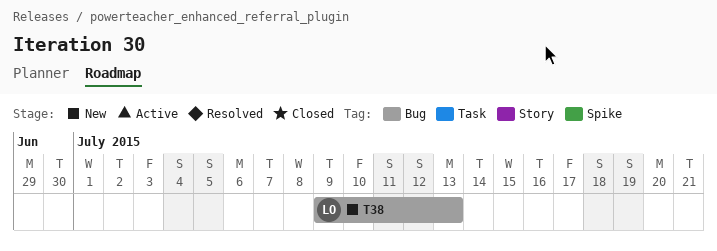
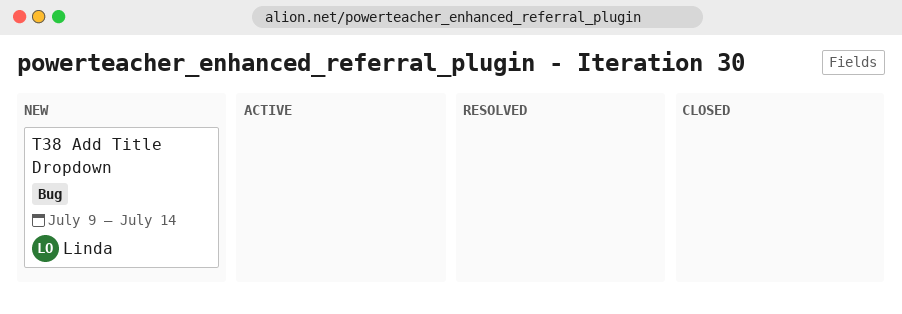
T38, due: Jul 13 -> Jul 14

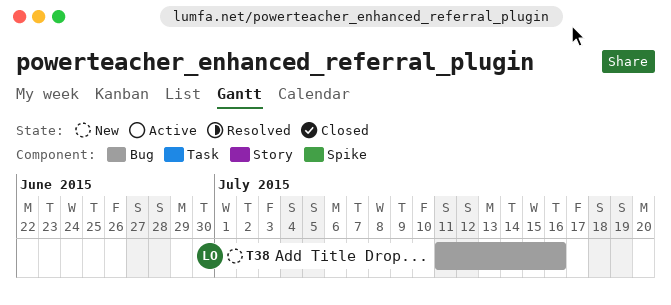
T38, start: Jul 9 -> Jul 11
T38, due: Jul 14 -> Jul 16

